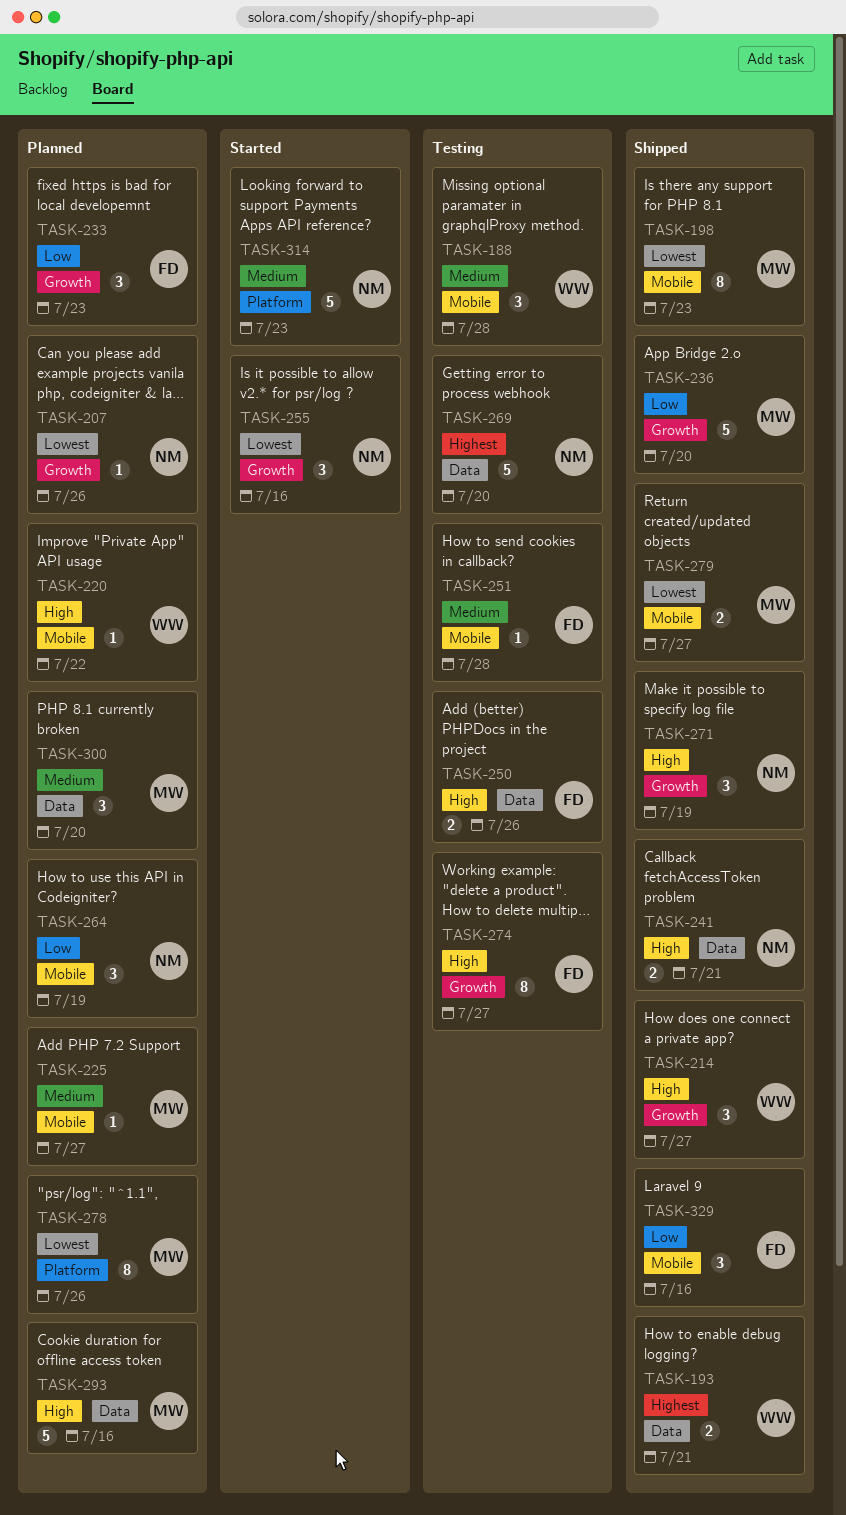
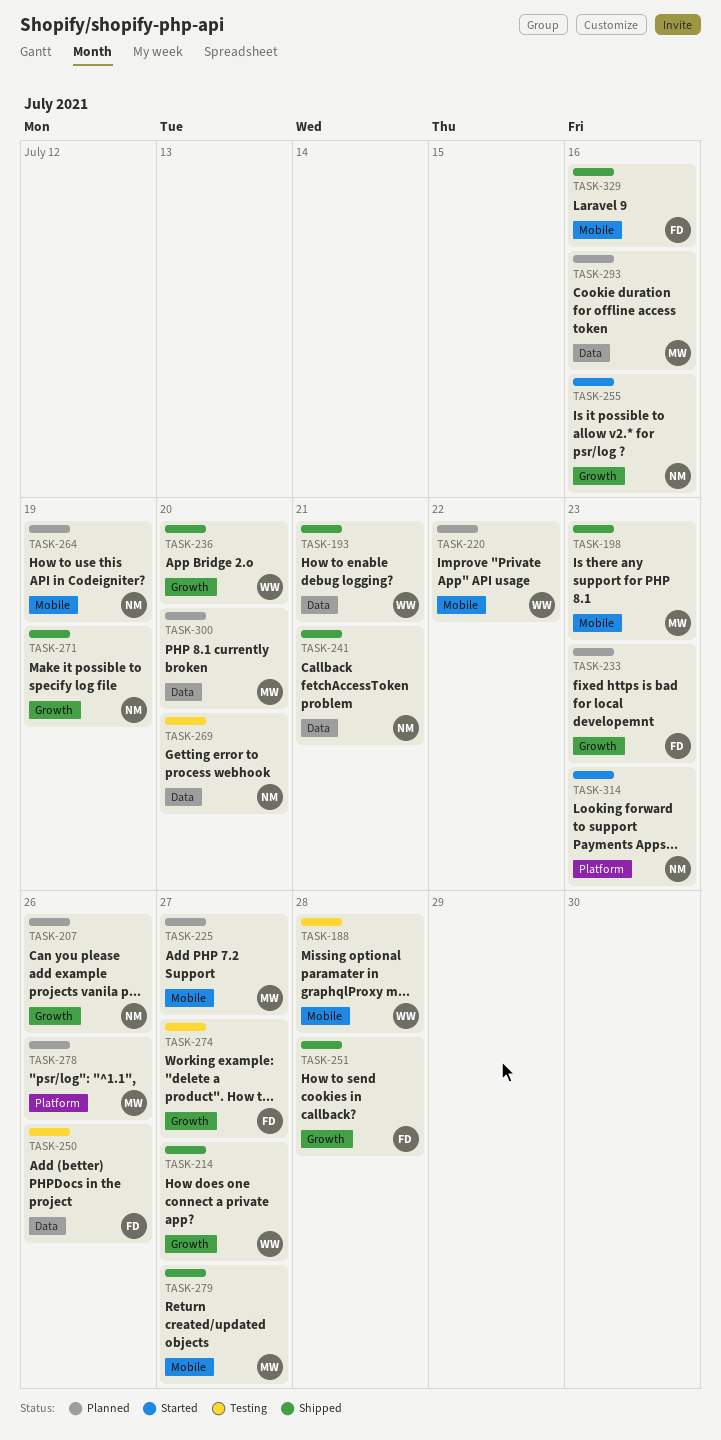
TASK-236, owner: MW -> WW
TASK-251, status: Testing -> Shipped
TASK-251, label: Mobile -> Growth

